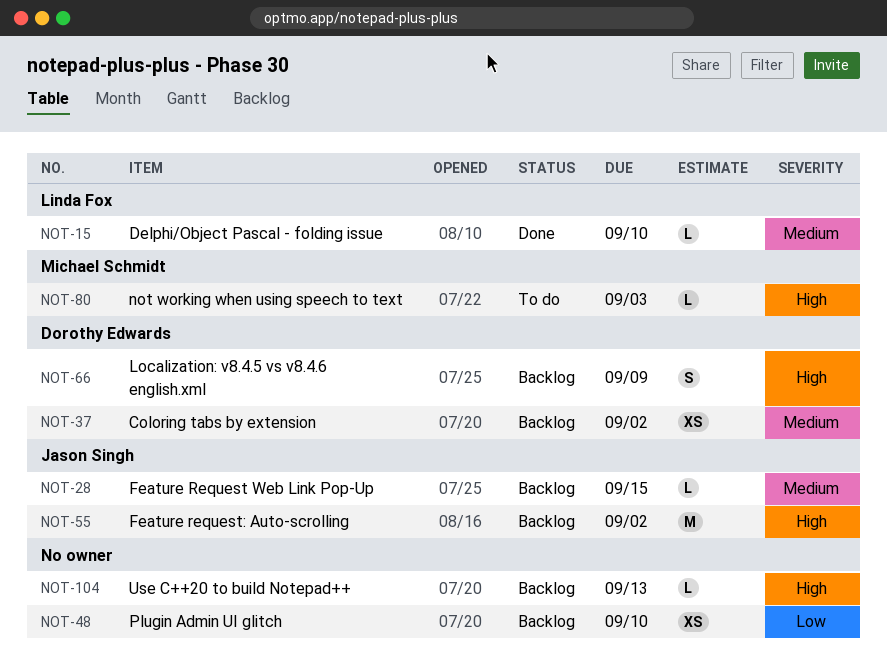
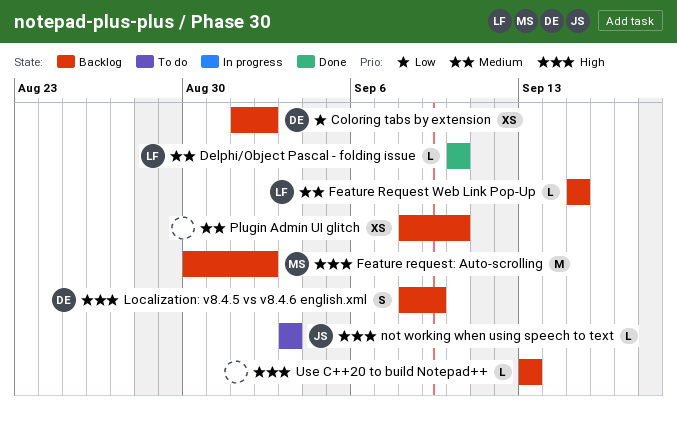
Coloring tabs by extension, priority: Medium -> Low
Feature Request Web Link Pop-Up, owner: Jason Singh -> Linda Fox
Feature request: Auto-scrolling, owner: Jason Singh -> Michael Schmidt
not working when using speech to text, owner: Michael Schmidt -> Jason Singh
Plugin Admin UI glitch, priority: Low -> Medium

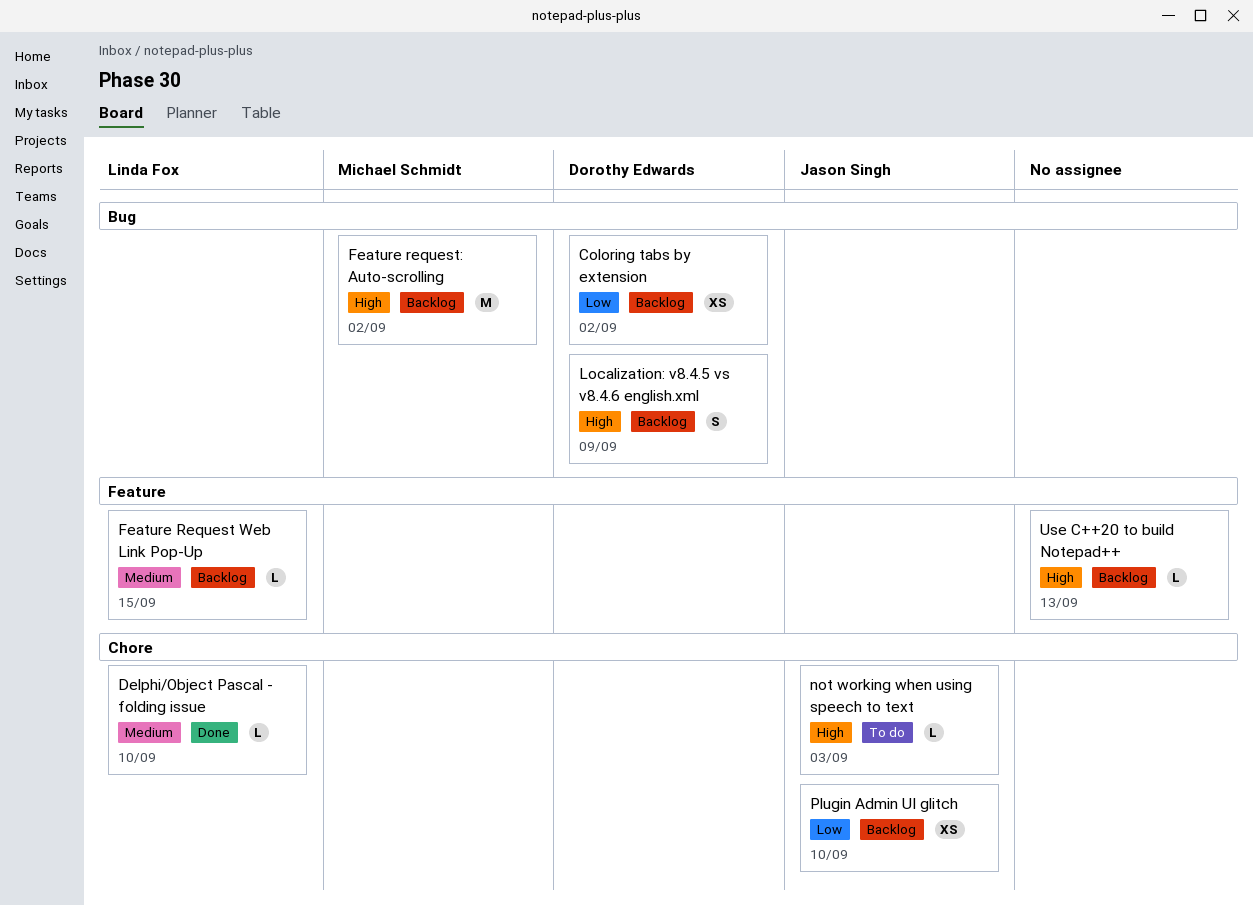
Plugin Admin UI glitch, owner: none -> Jason Singh
Plugin Admin UI glitch, priority: Medium -> Low

